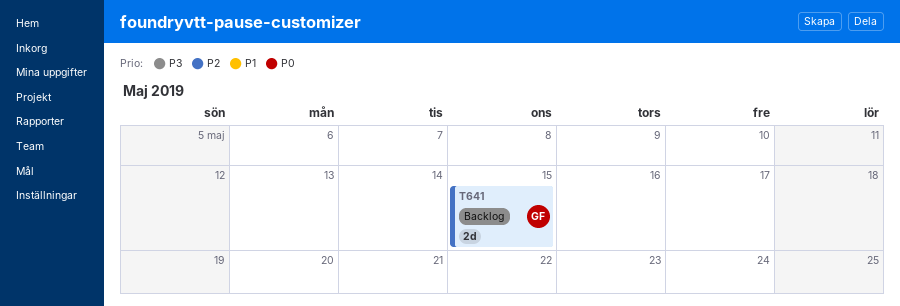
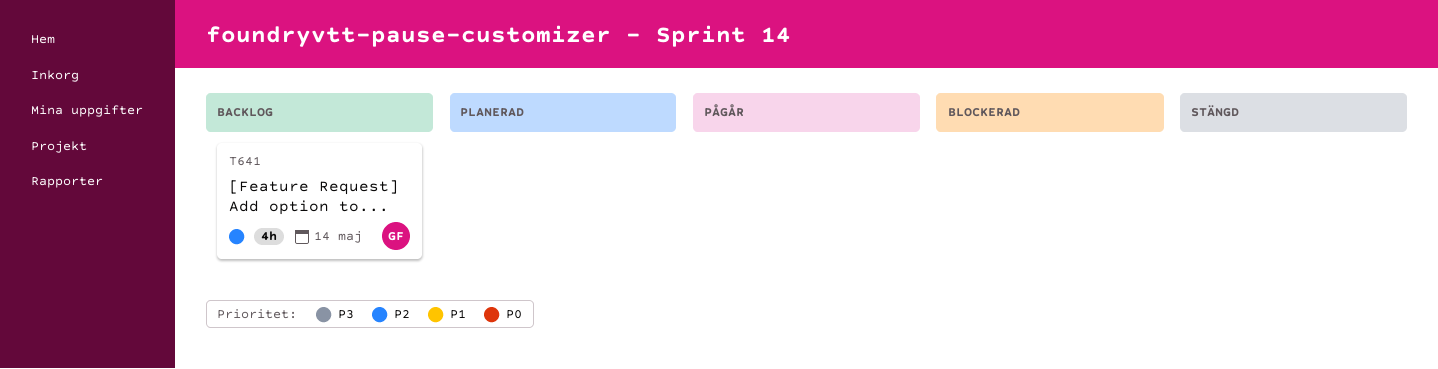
T641, estimate: 2d -> 4h
T641, due: May 15 -> May 14

